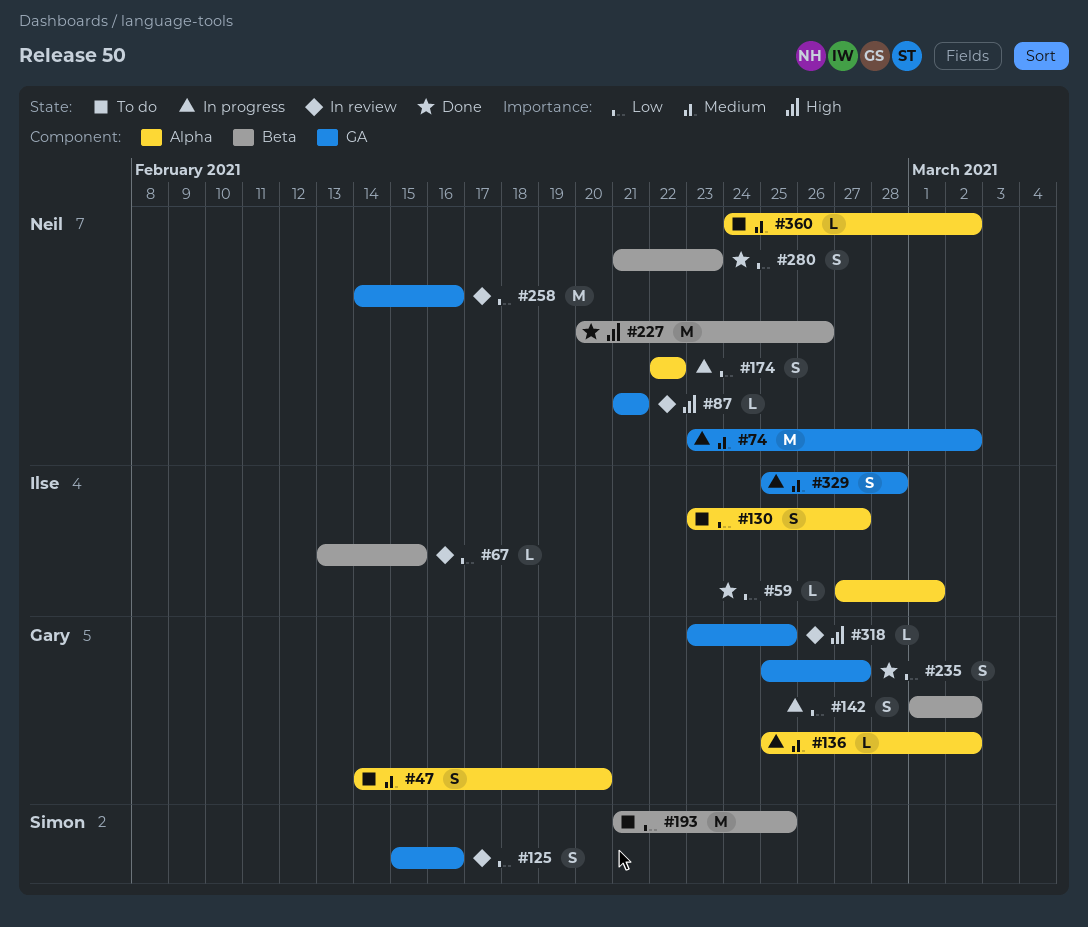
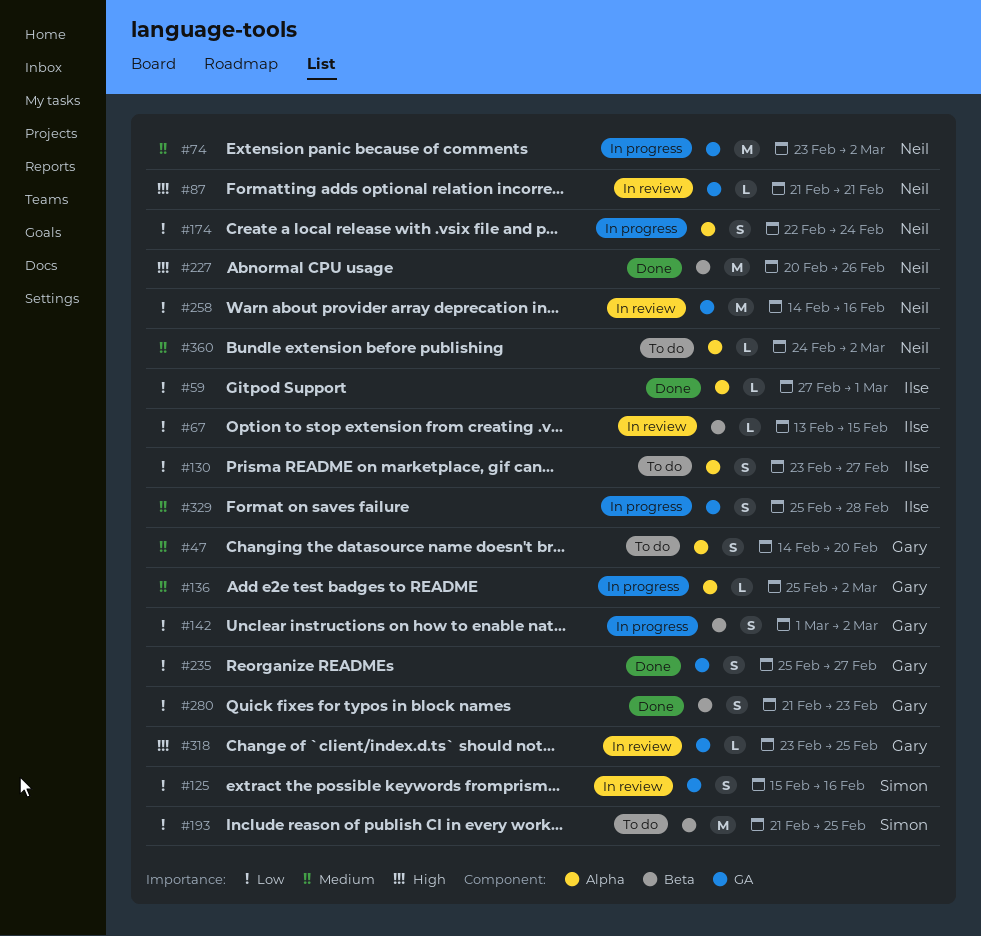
#174, due: Feb 22 -> Feb 24
#280, owner: Neil -> Gary

